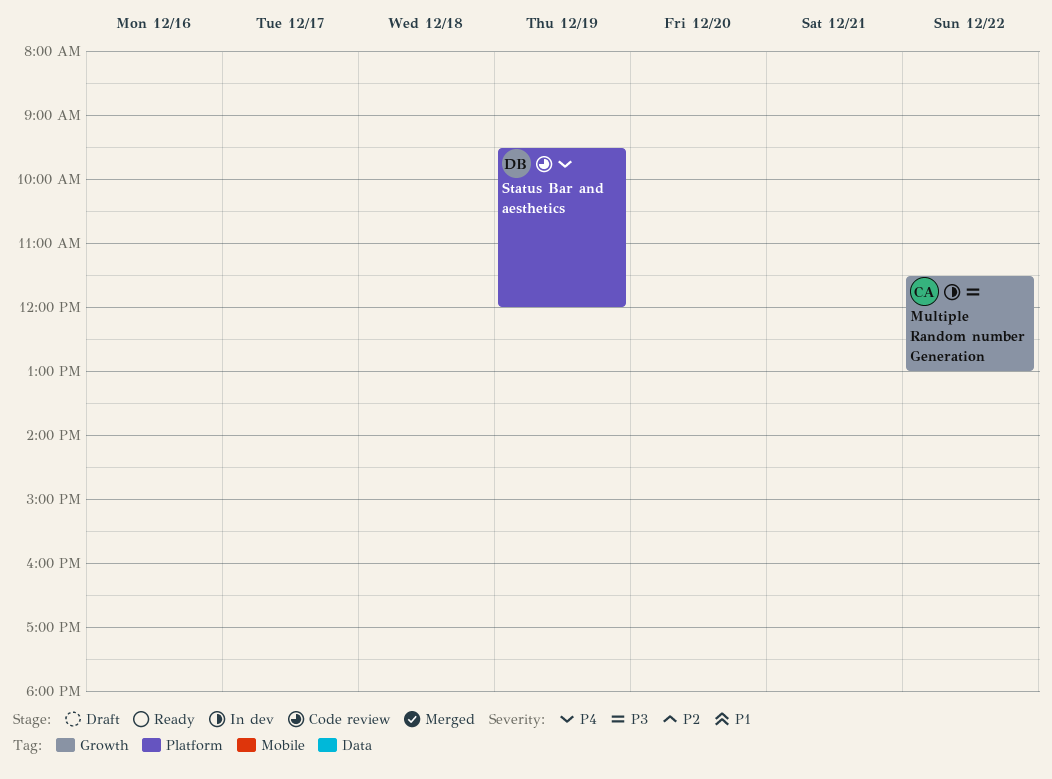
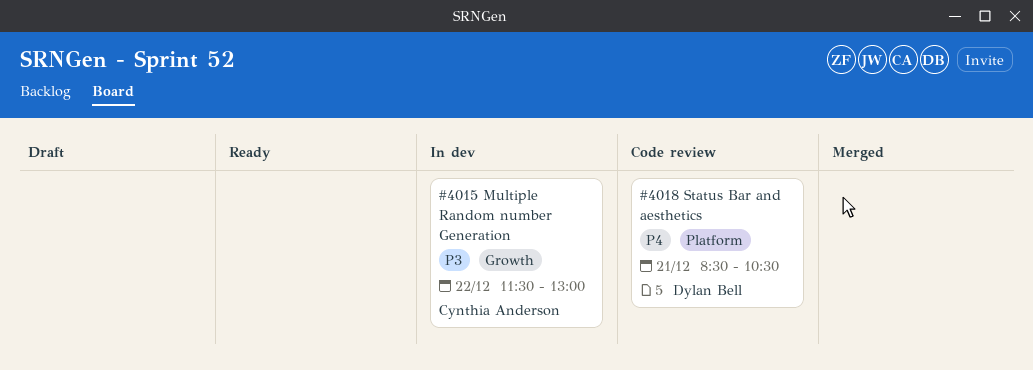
Status Bar and aesthetics, day: Dec 19 -> Dec 21
Status Bar and aesthetics, begins: 09:30 -> 08:30
Status Bar and aesthetics, ends: 12:00 -> 10:30

